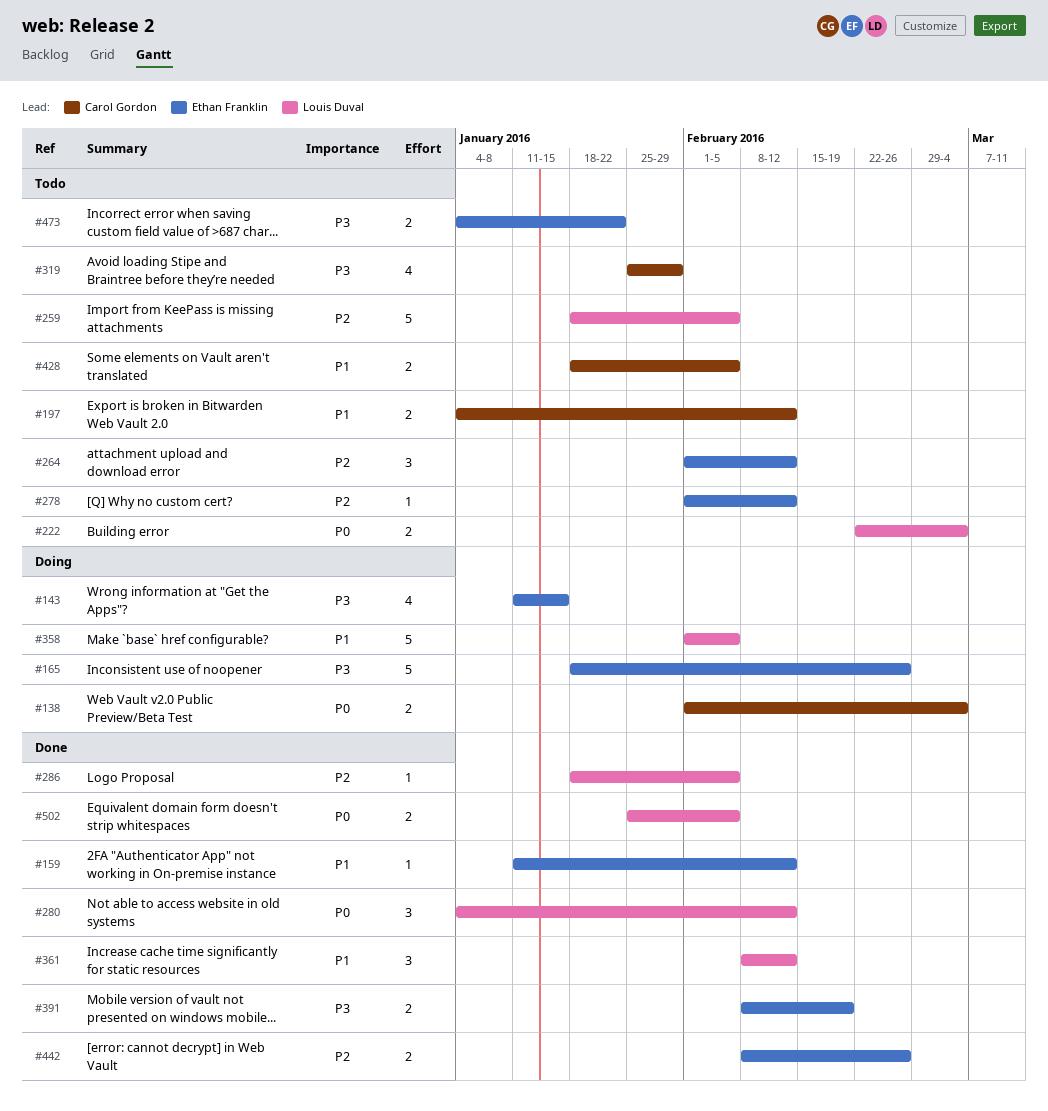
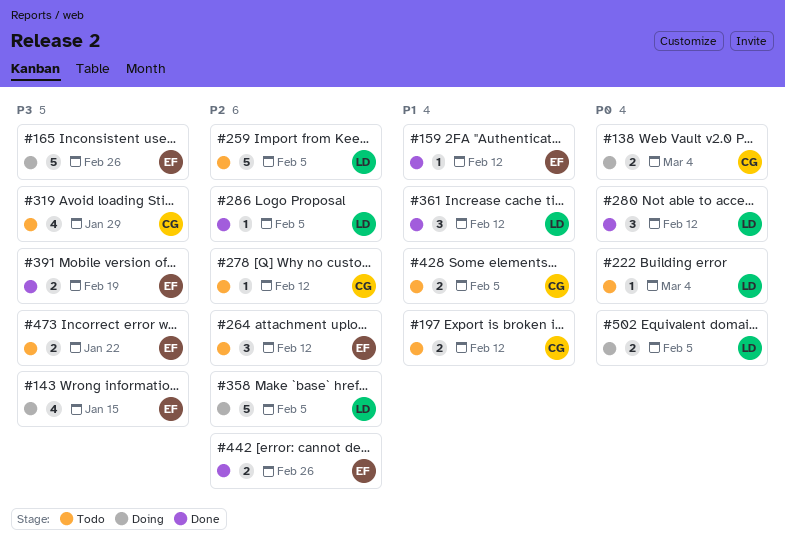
#222, estimate: 2 -> 1
#278, owner: Ethan Franklin -> Carol Gordon
#358, priority: P1 -> P2
#502, status: Done -> Doing

